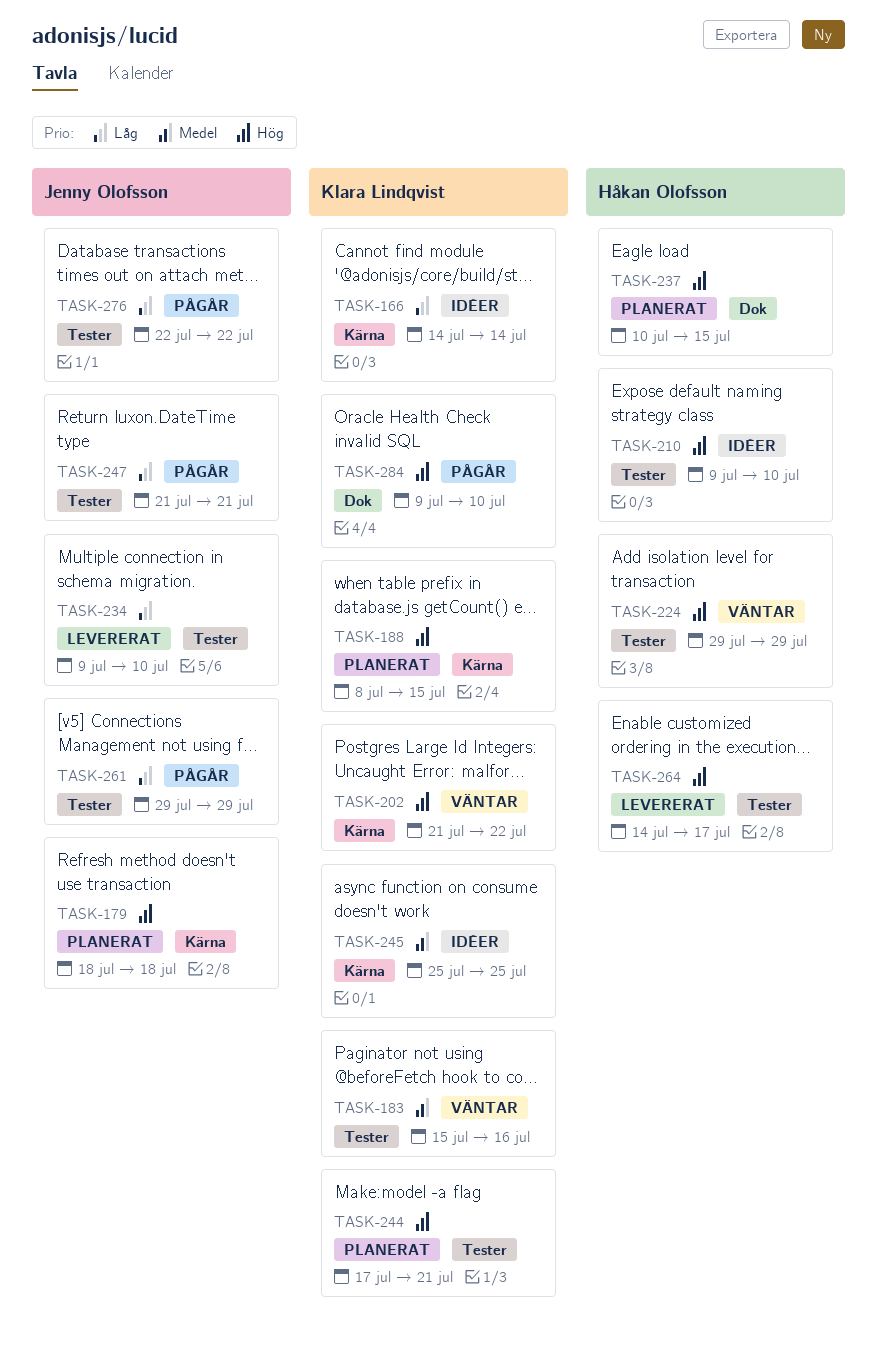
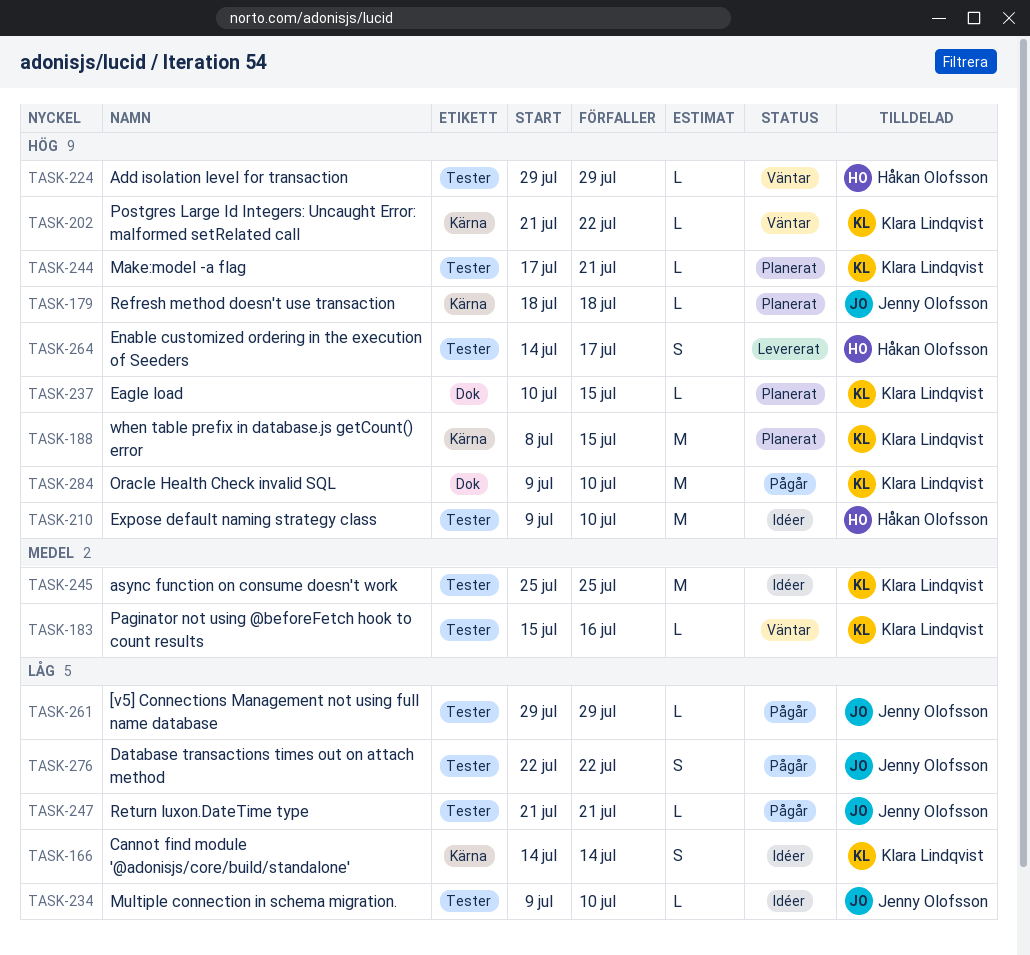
TASK-234, status: Levererat -> Idéer
TASK-237, owner: Håkan Olofsson -> Klara Lindqvist
TASK-245, label: Kärna -> Tester

